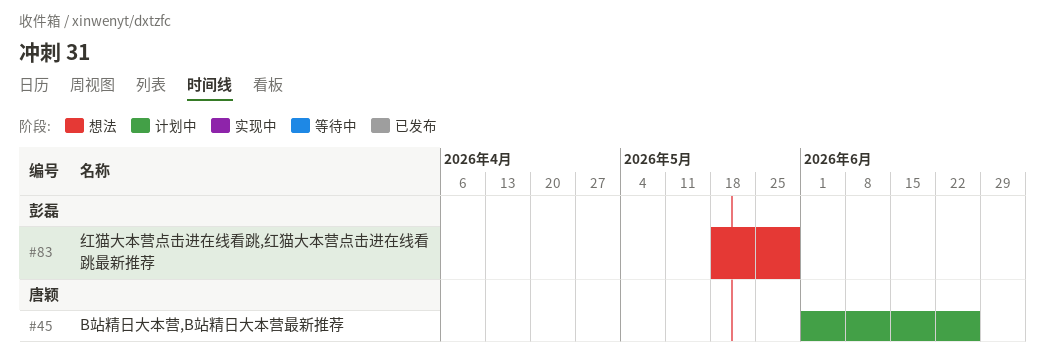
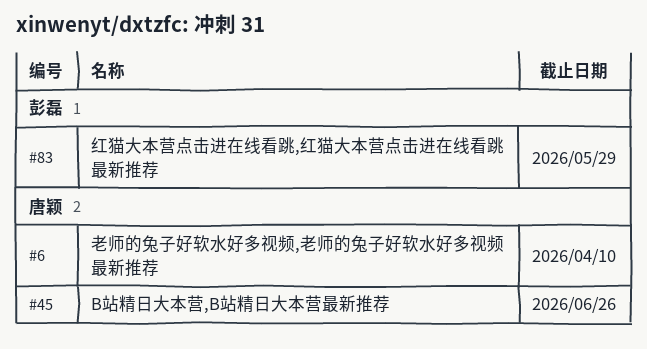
#6: none -> present

